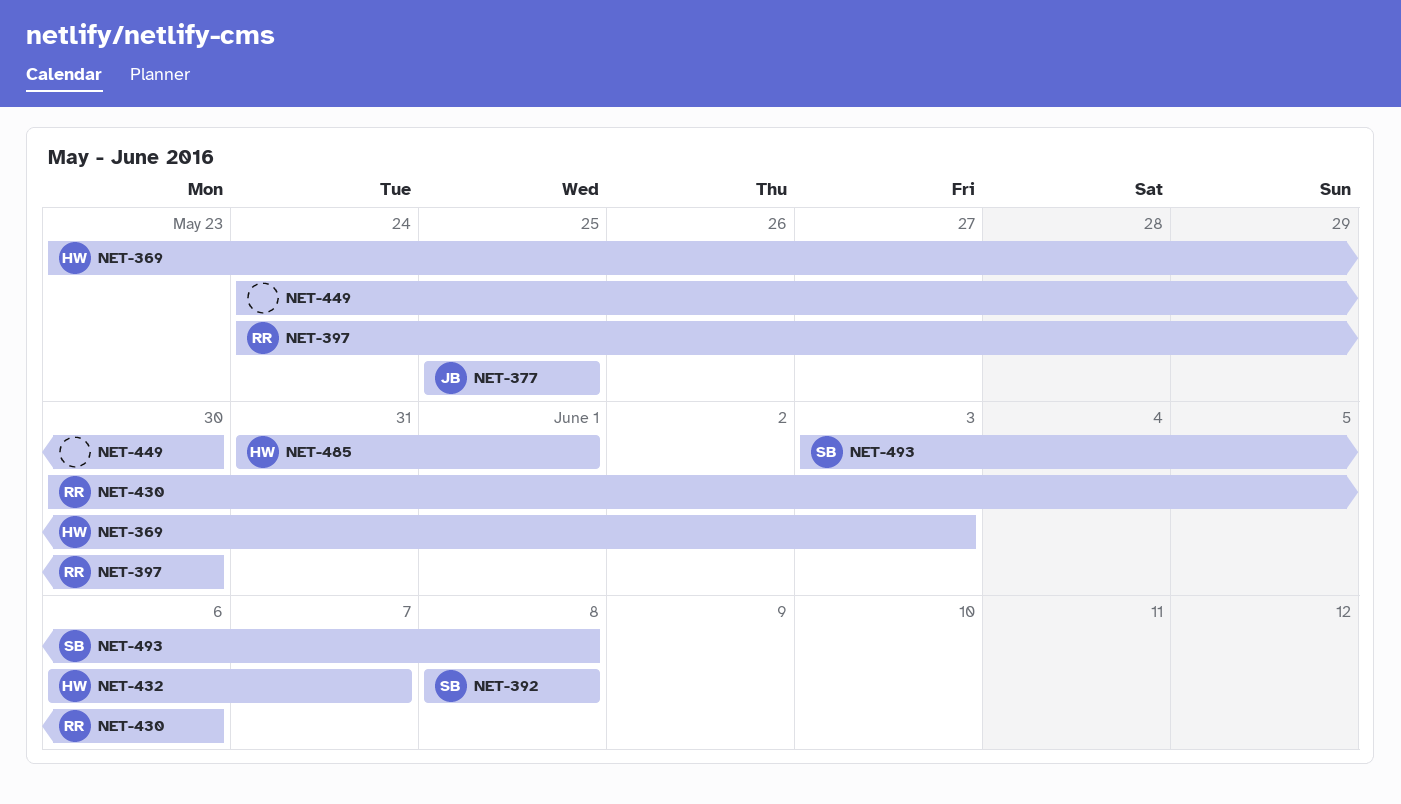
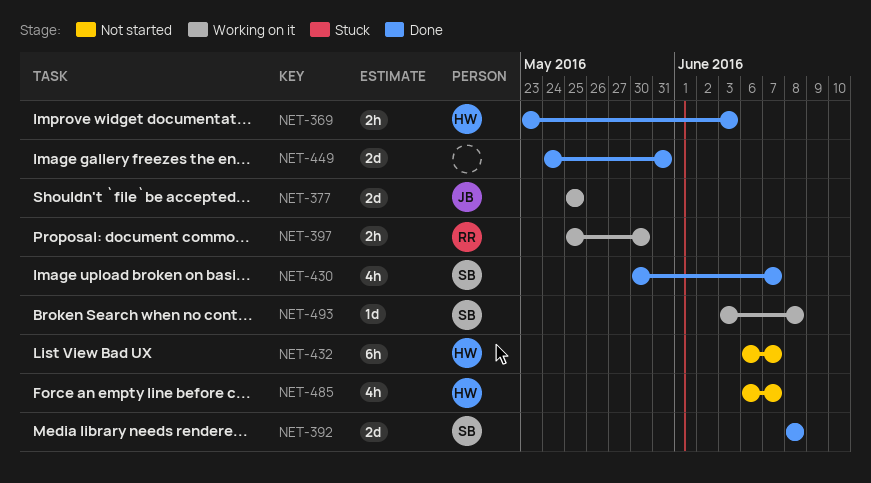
NET-397, start: May 24 -> May 25
NET-430, owner: RR -> SB
NET-430, due: Jun 6 -> Jun 7
NET-449, due: May 30 -> May 31
NET-485, start: May 31 -> Jun 6
NET-485, due: Jun 1 -> Jun 7

